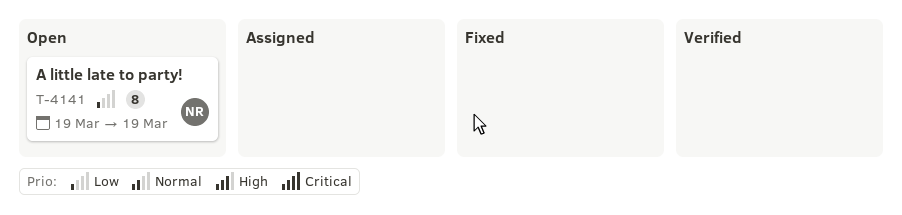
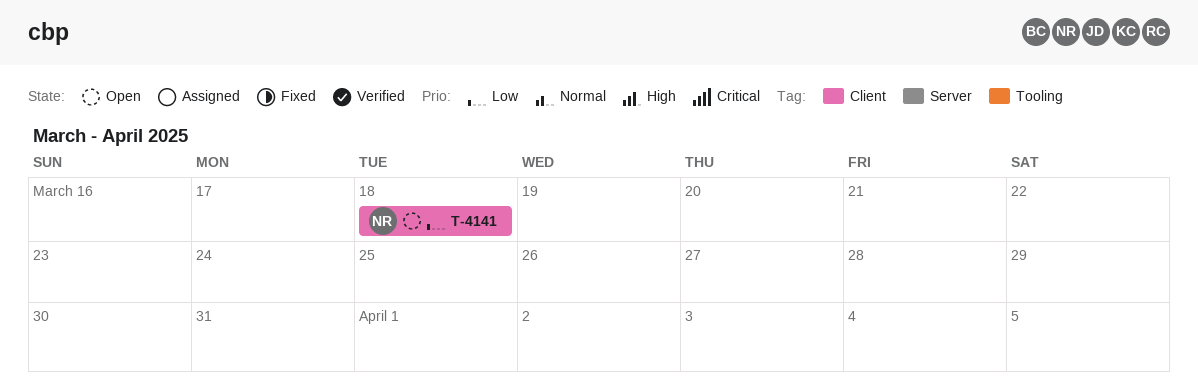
T-4141, start: Mar 19 -> Mar 18
T-4141, due: Mar 19 -> Mar 18

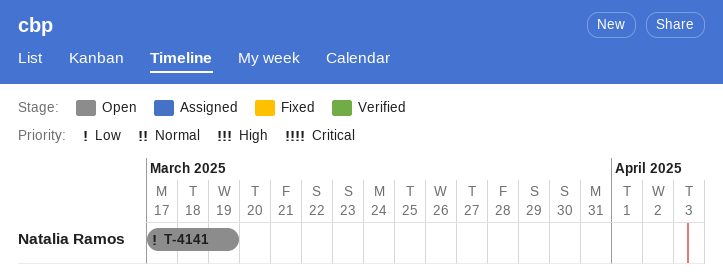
T-4141, start: Mar 18 -> Mar 17
T-4141, due: Mar 18 -> Mar 19

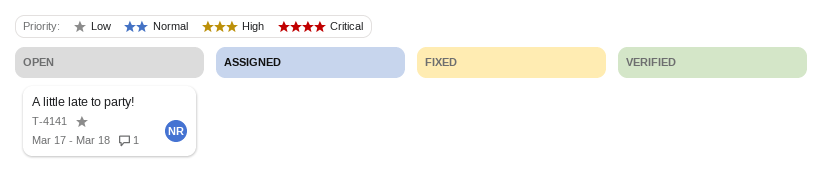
T-4141, due: Mar 19 -> Mar 18

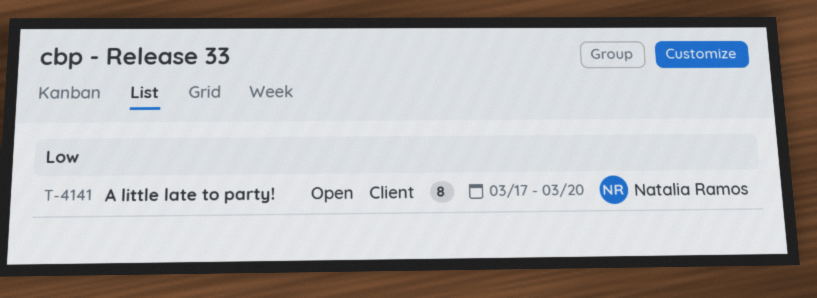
T-4141, due: Mar 18 -> Mar 20

